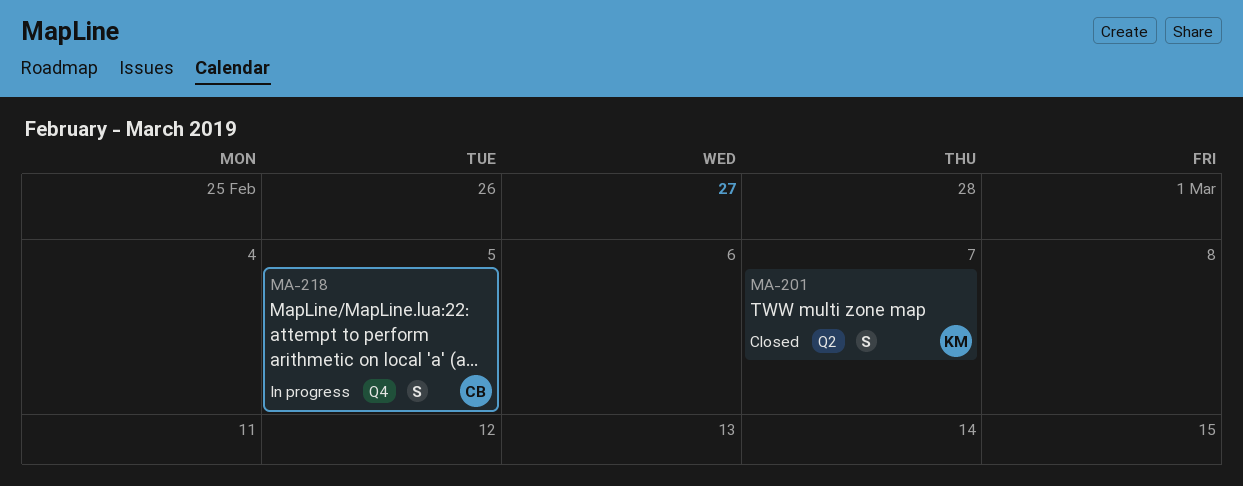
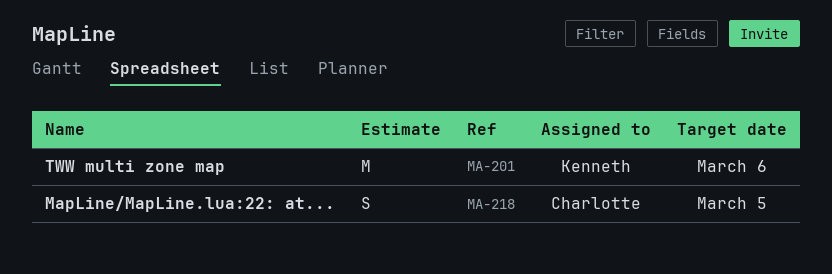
MA-201, estimate: S -> M
MA-201, due: Mar 7 -> Mar 6

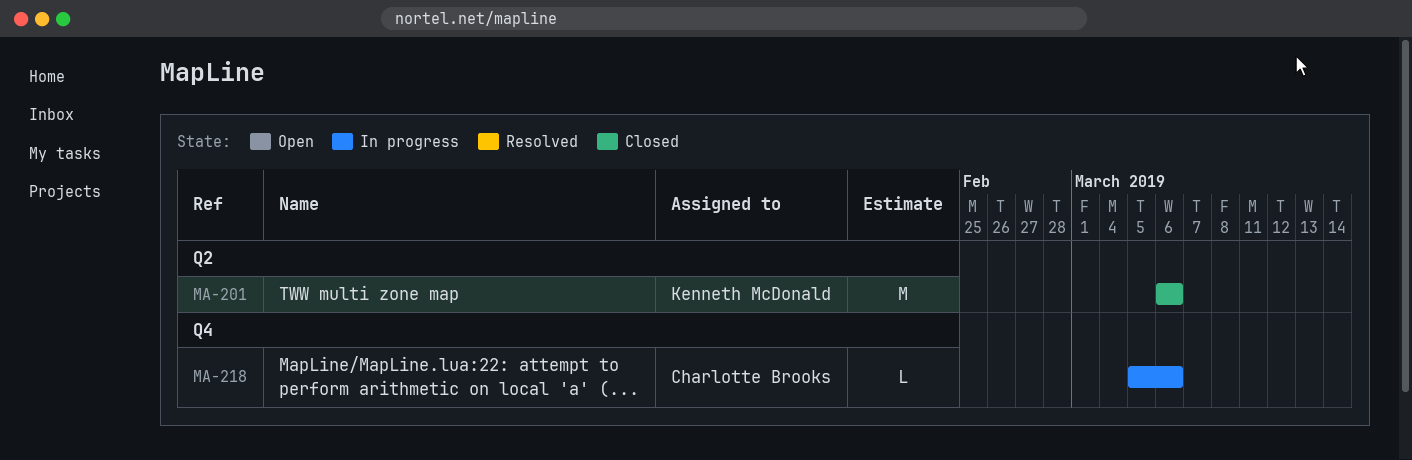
MA-218, estimate: S -> L
MA-218, due: Mar 5 -> Mar 6

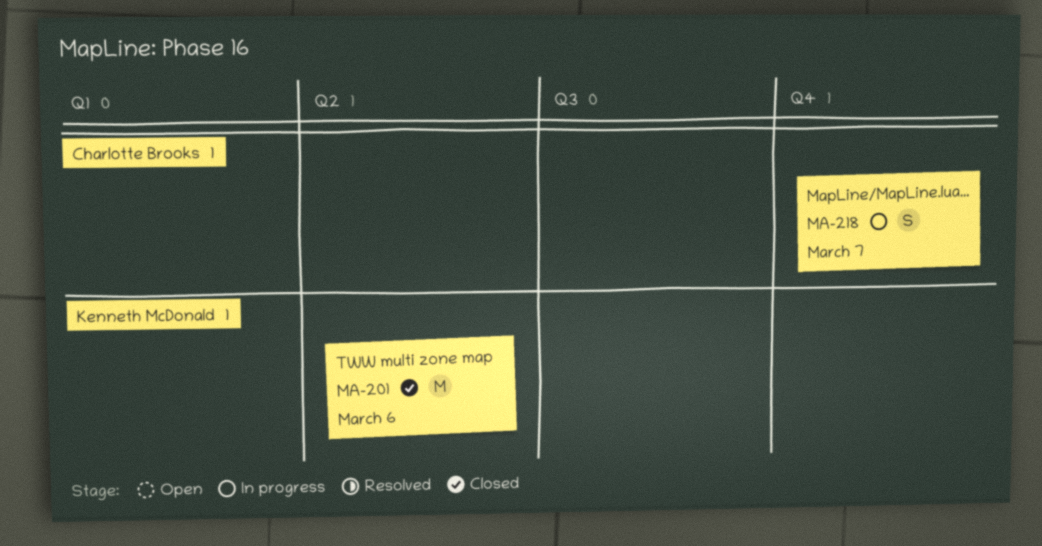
MA-218, estimate: L -> S
MA-218, due: Mar 6 -> Mar 7

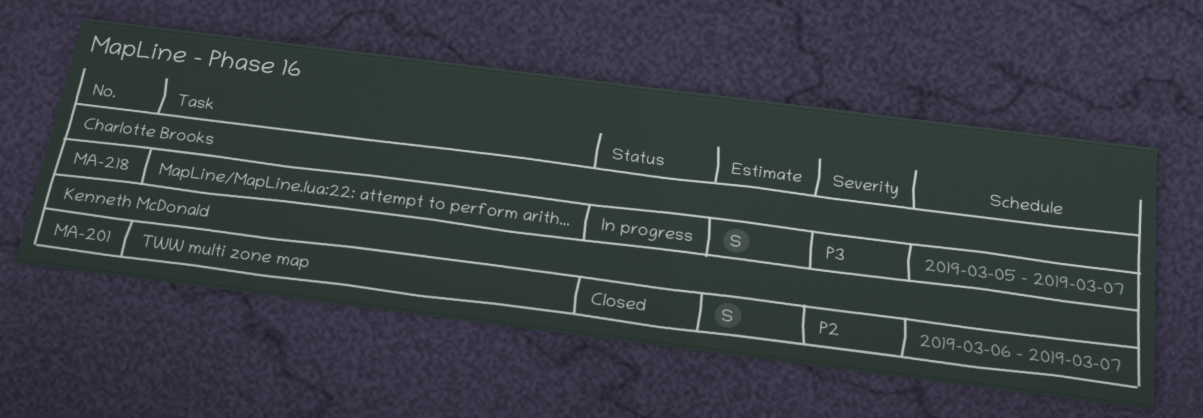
MA-201, estimate: M -> S
MA-201, due: Mar 6 -> Mar 7

